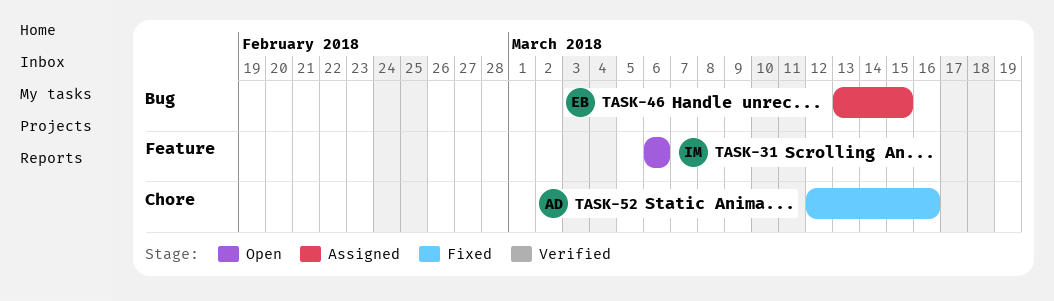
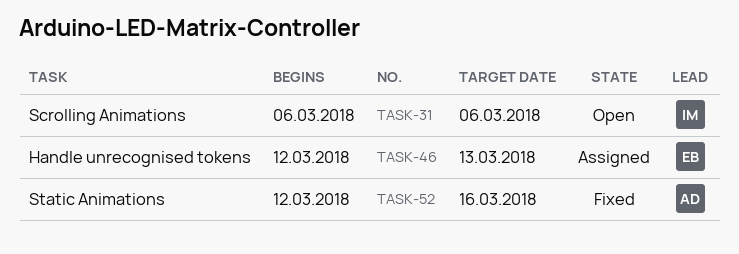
TASK-46, start: Mar 13 -> Mar 12
TASK-46, due: Mar 15 -> Mar 13

